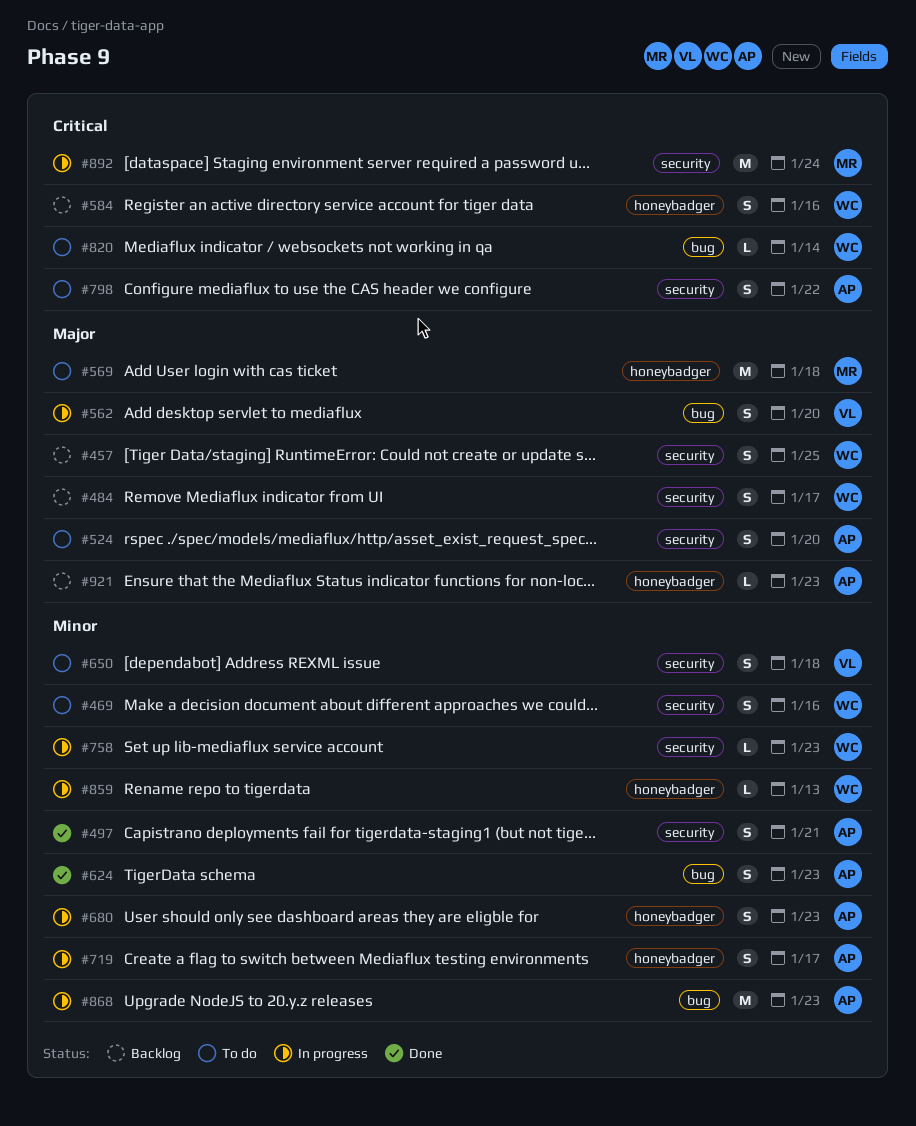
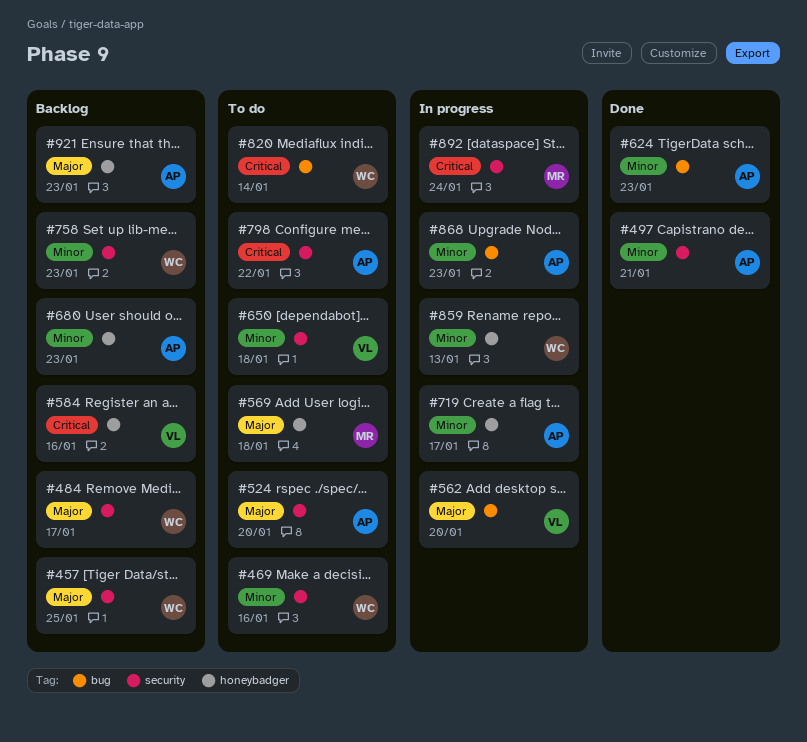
#584, owner: WC -> VL
#680, status: In progress -> Backlog
#758, status: In progress -> Backlog

